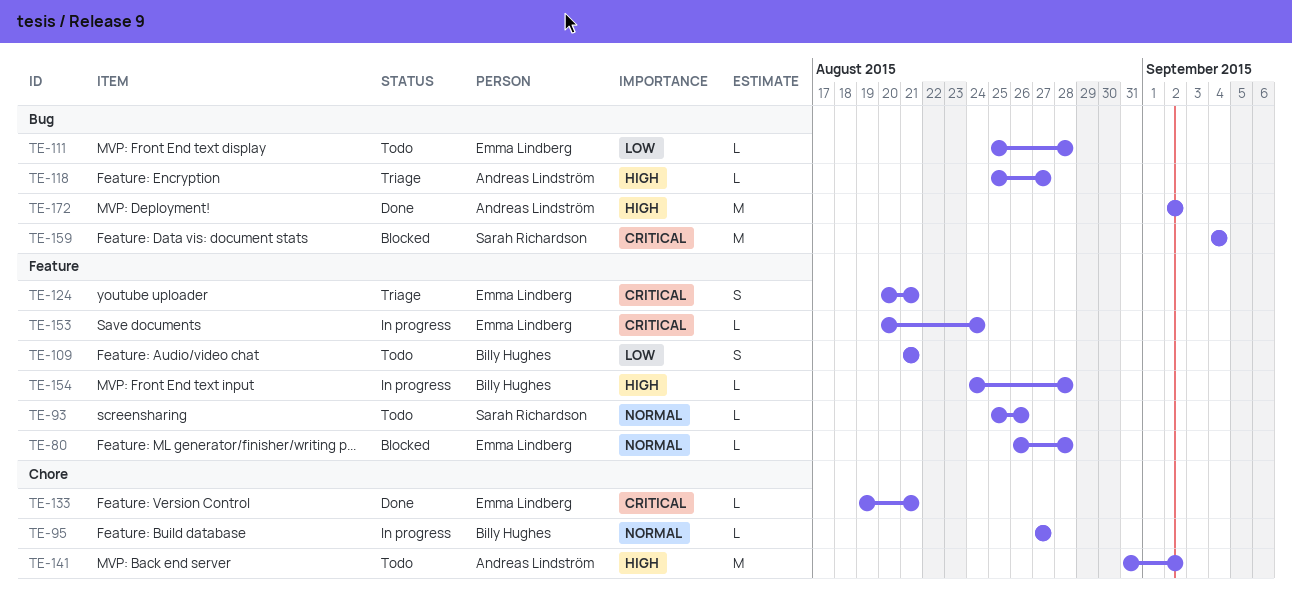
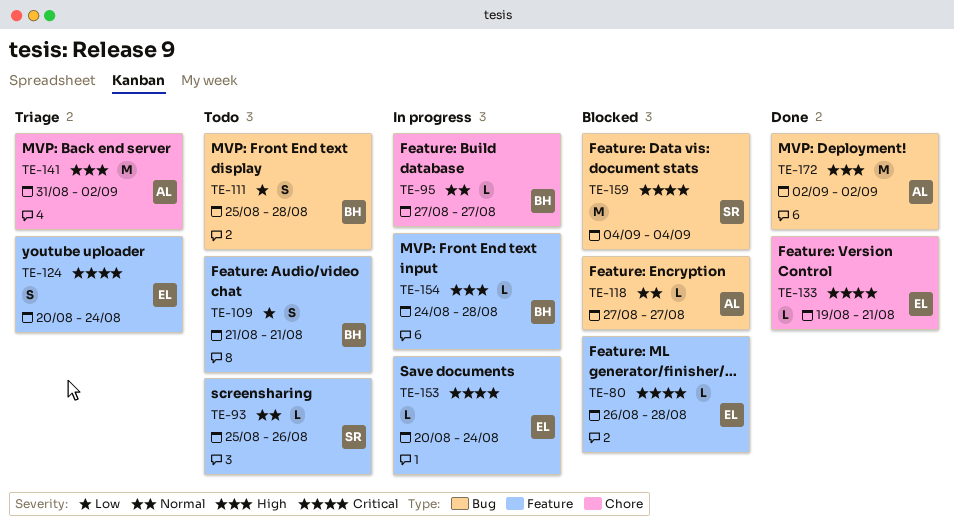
TE-80, priority: Normal -> Critical
TE-111, owner: Emma Lindberg -> Billy Hughes
TE-111, estimate: L -> S
TE-118, status: Triage -> Blocked
TE-118, priority: High -> Normal
TE-118, start: Aug 25 -> Aug 27
TE-124, due: Aug 21 -> Aug 24
TE-141, status: Todo -> Triage

